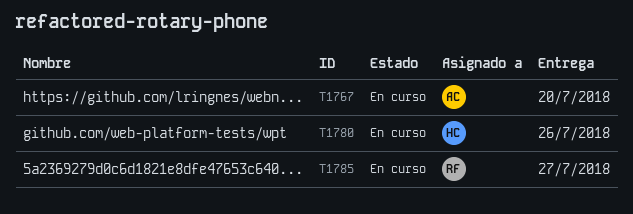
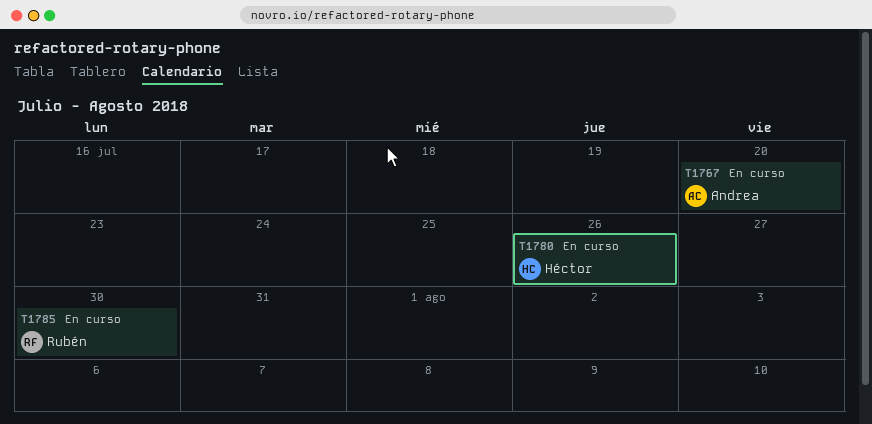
T1785, due: Jul 27 -> Jul 30

